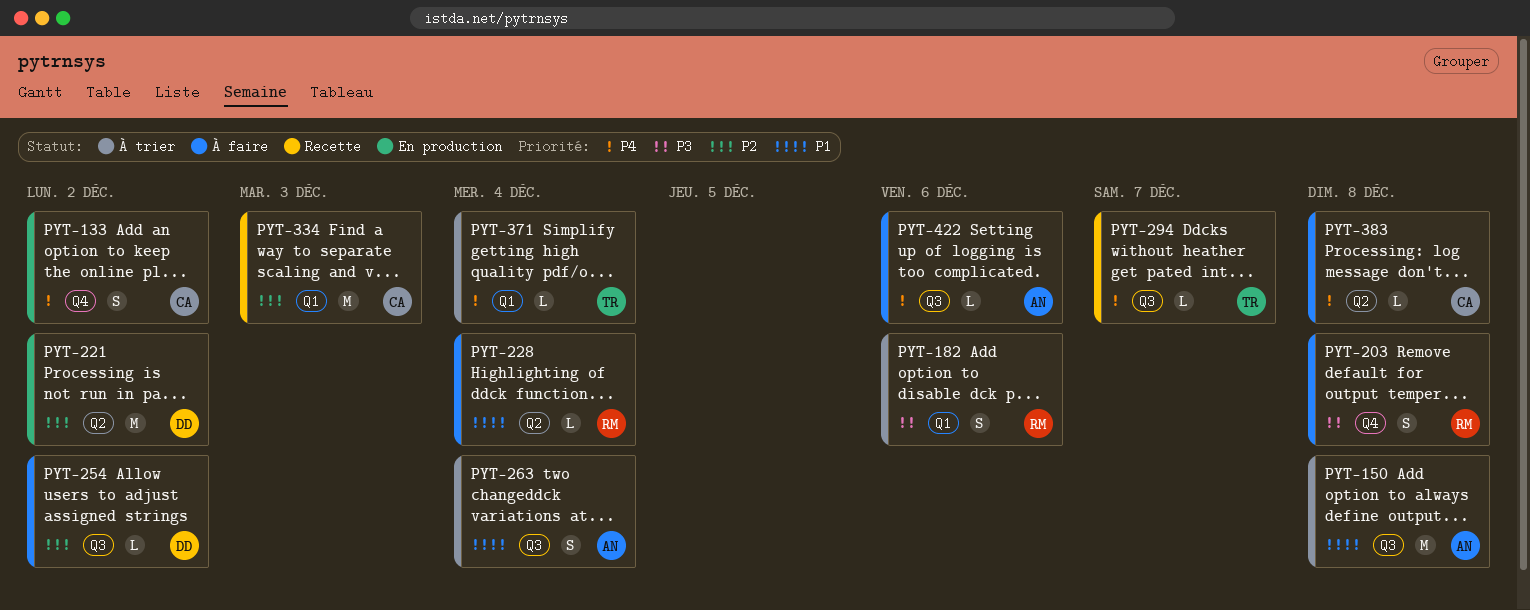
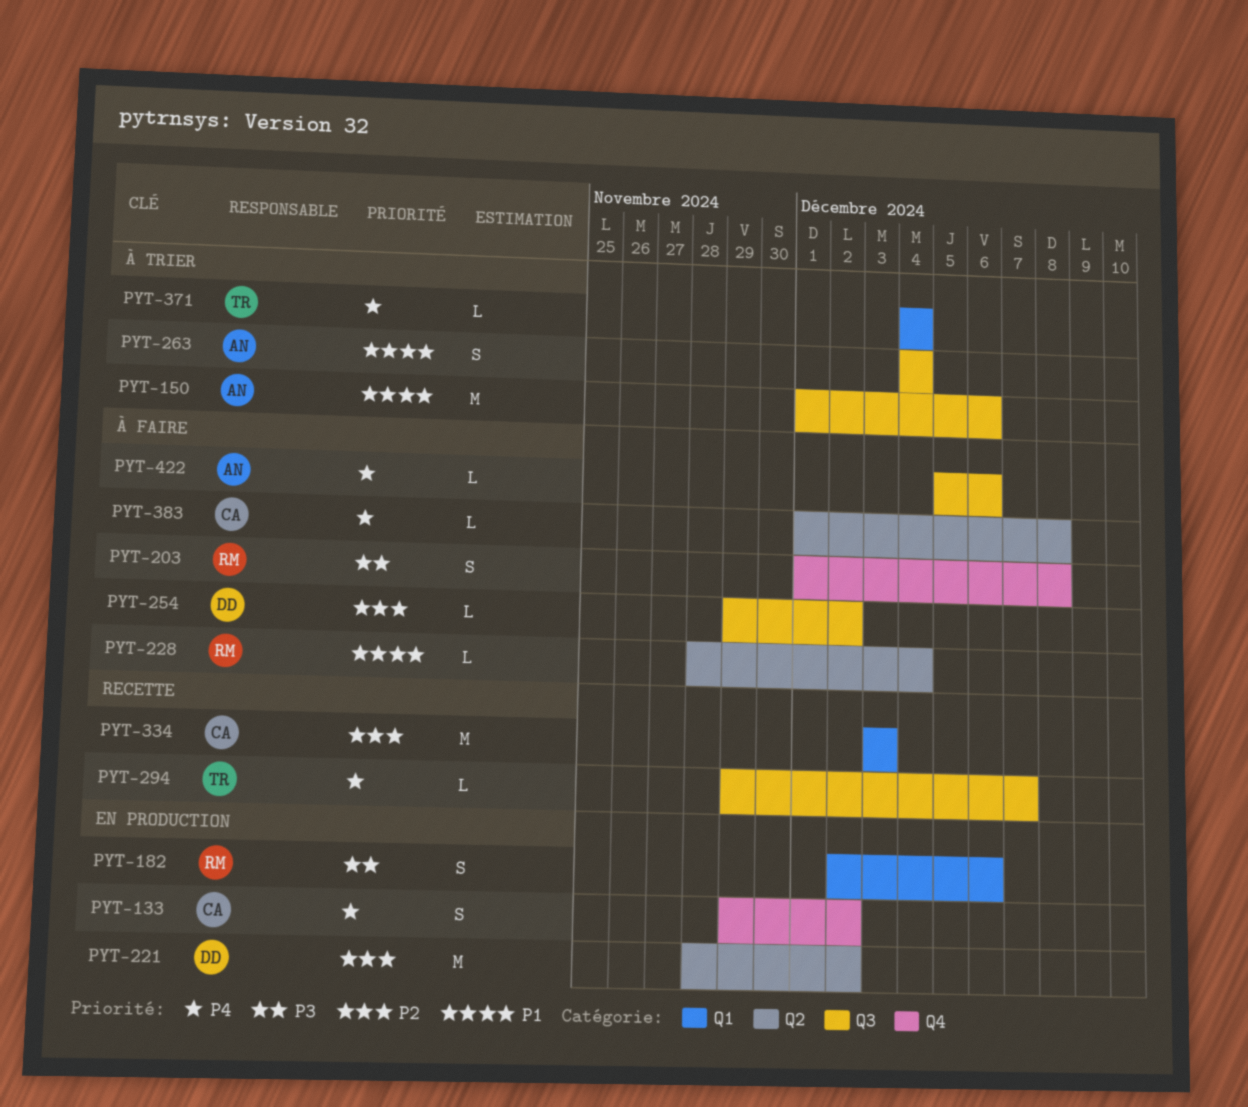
PYT-150, due: Dec 8 -> Dec 6
PYT-182, status: À trier -> En production

